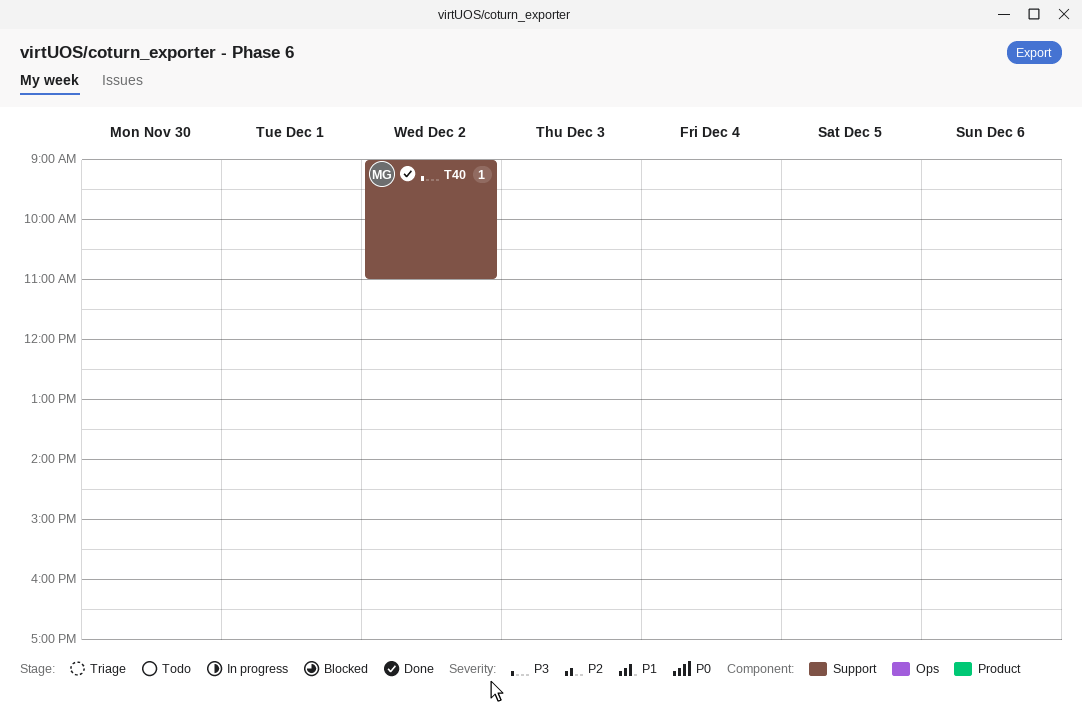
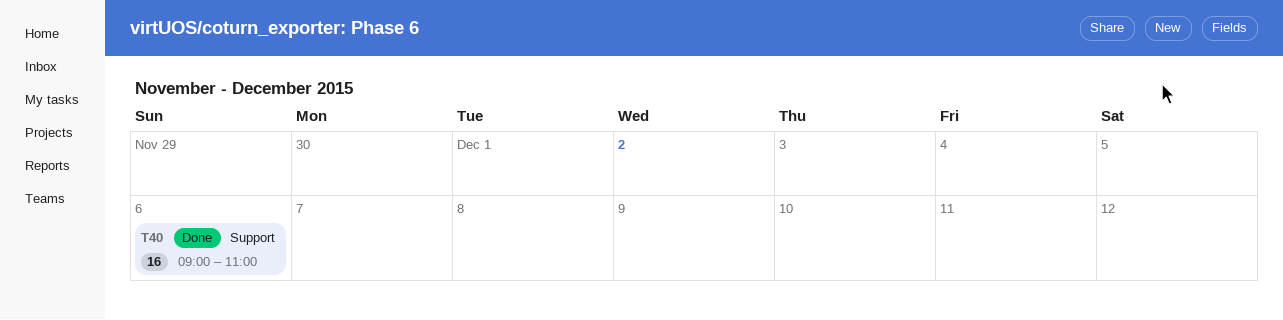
T40, estimate: 1 -> 16
T40, day: Dec 2 -> Dec 6

